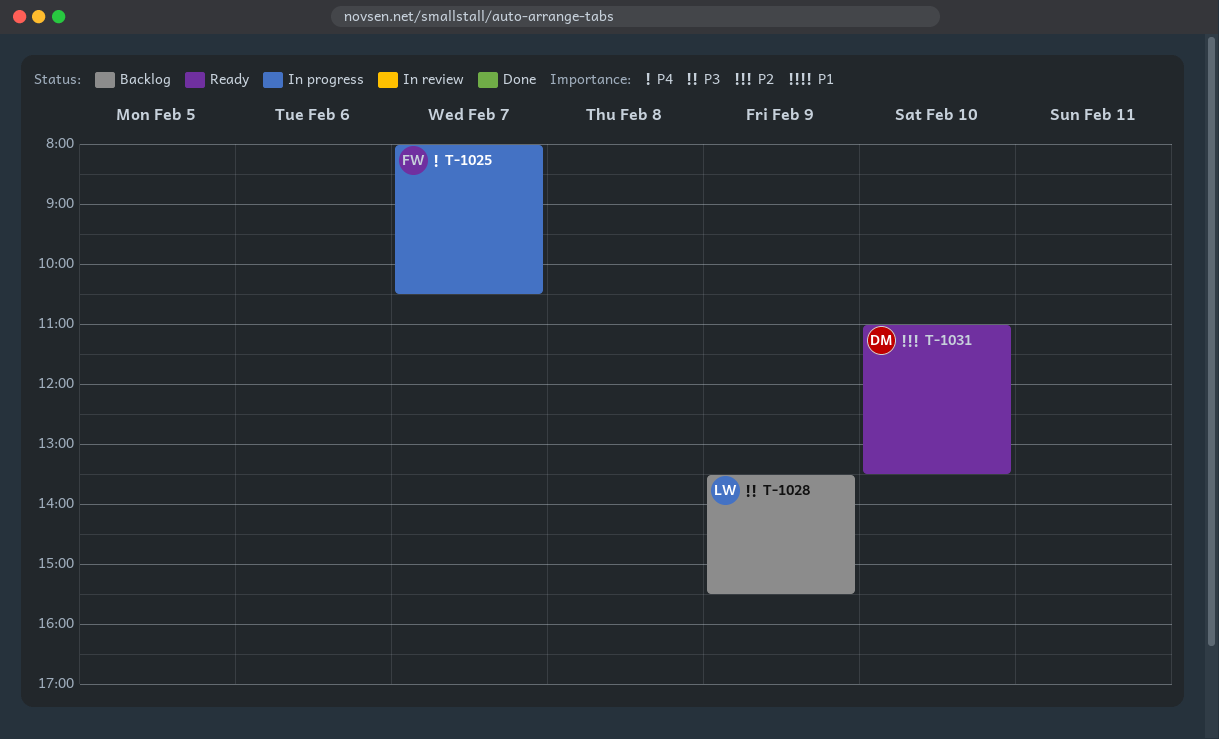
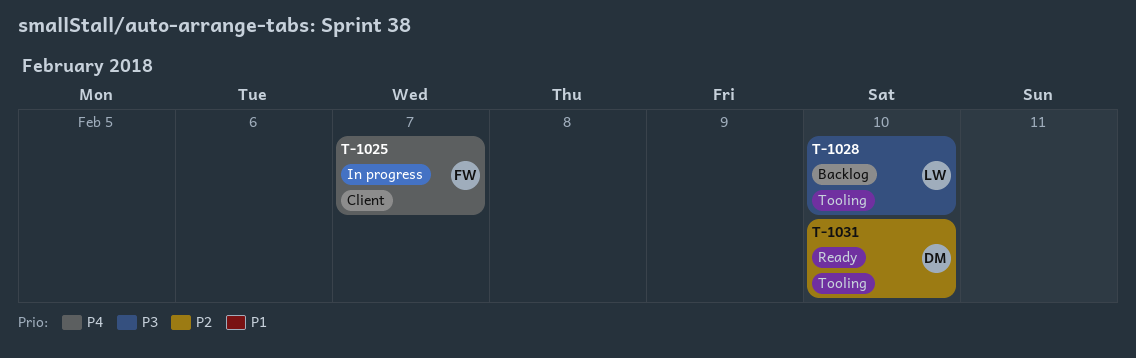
T-1028, day: Feb 9 -> Feb 10

